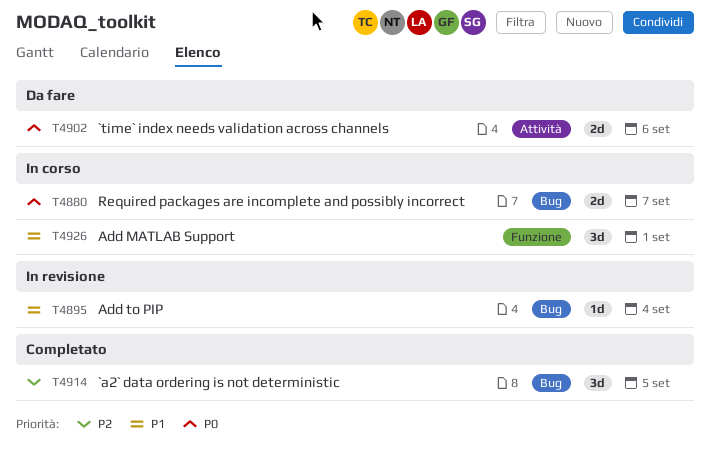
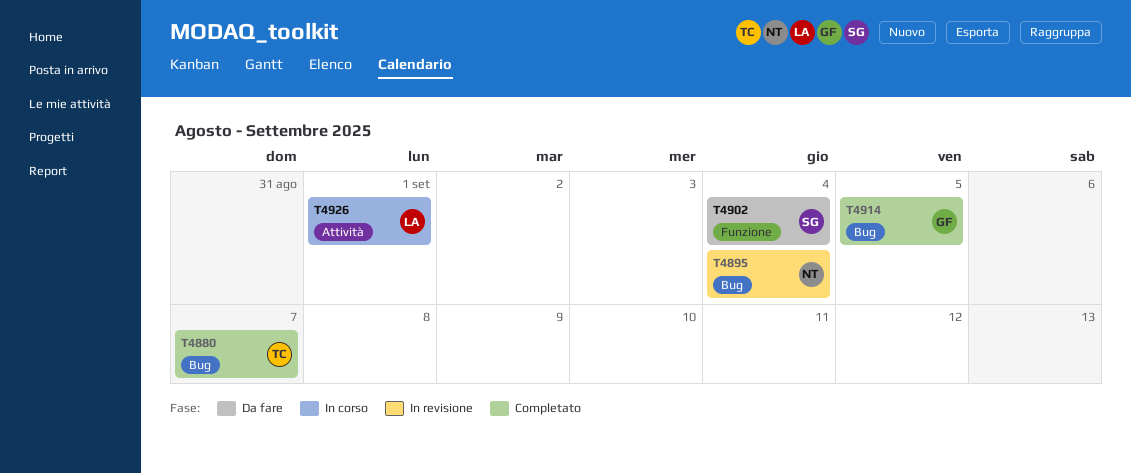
T4880, status: In corso -> Completato
T4902, label: Attività -> Funzione
T4902, due: Sep 6 -> Sep 4
T4926, label: Funzione -> Attività

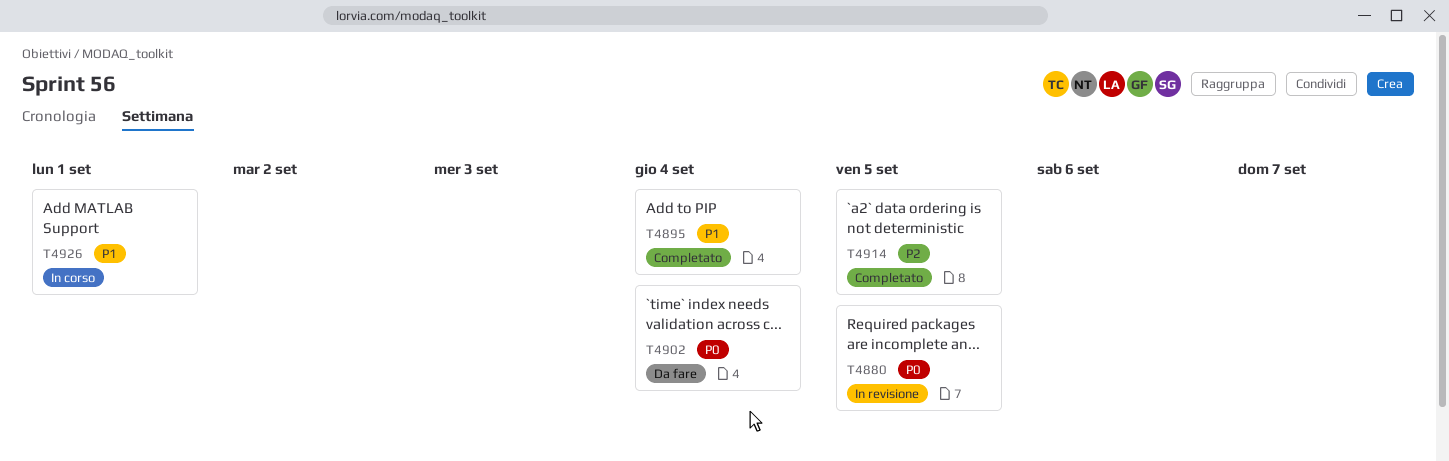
T4880, status: Completato -> In revisione
T4880, due: Sep 7 -> Sep 5
T4895, status: In revisione -> Completato

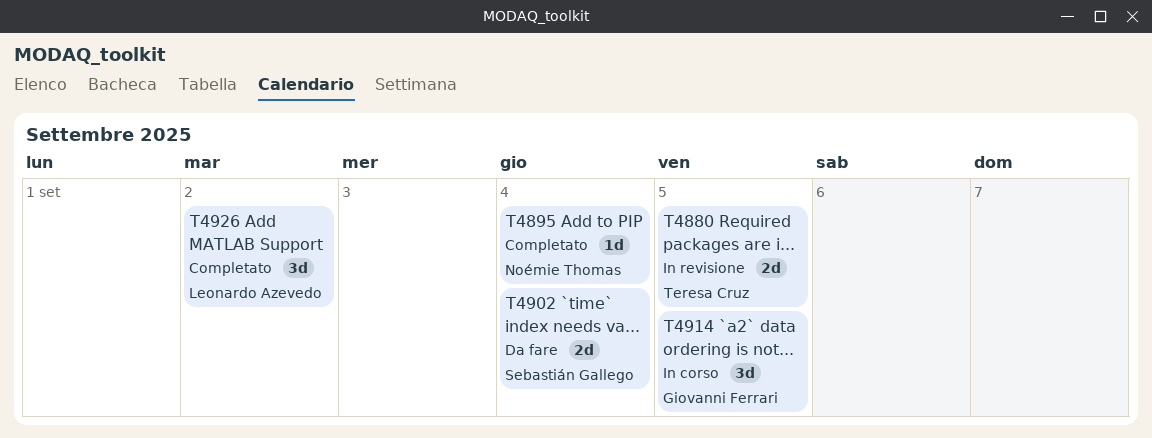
T4914, status: Completato -> In corso
T4926, status: In corso -> Completato
T4926, due: Sep 1 -> Sep 2

